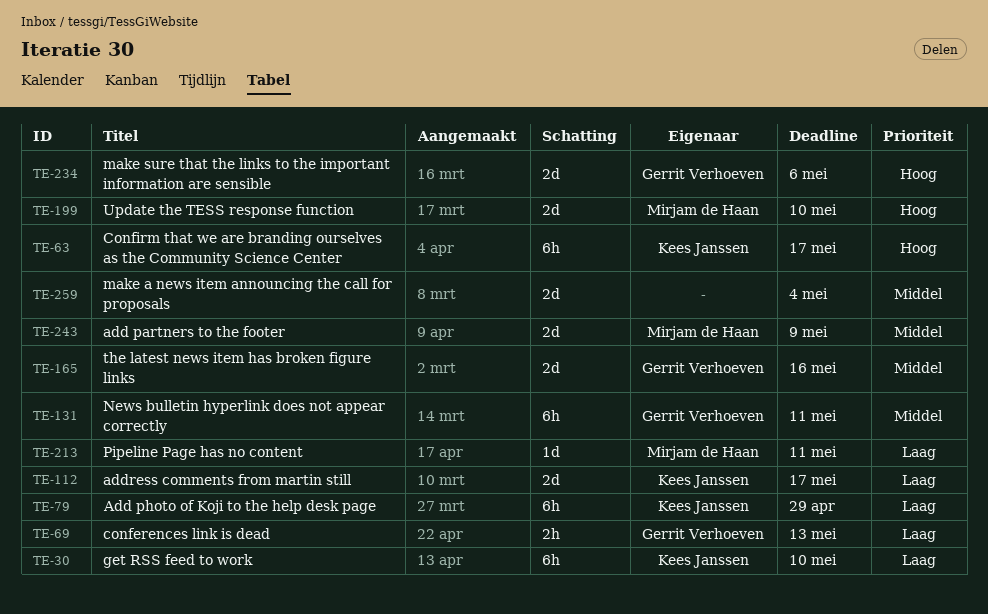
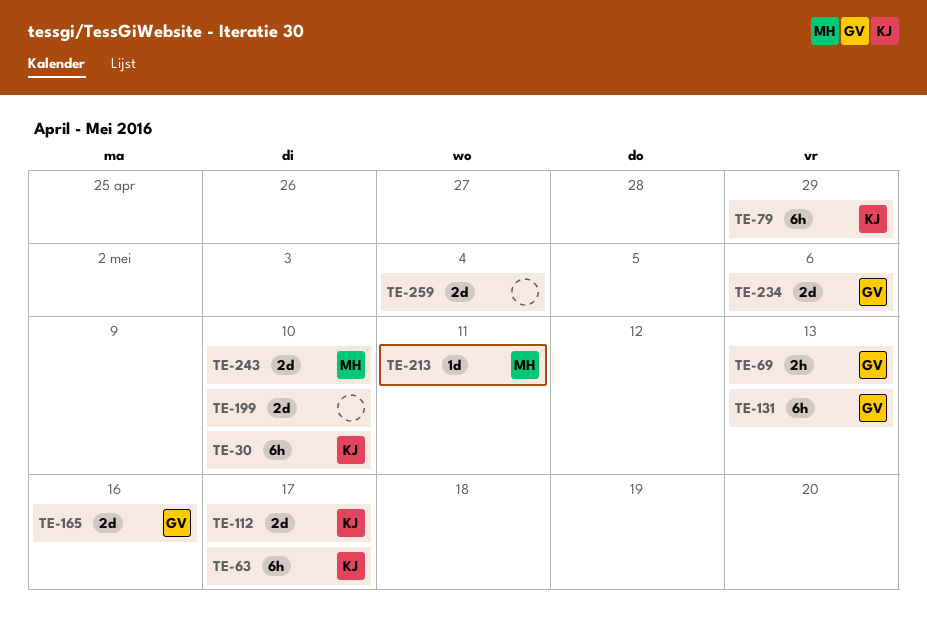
TE-131, due: May 11 -> May 13
TE-199, owner: Mirjam de Haan -> none
TE-243, due: May 9 -> May 10

